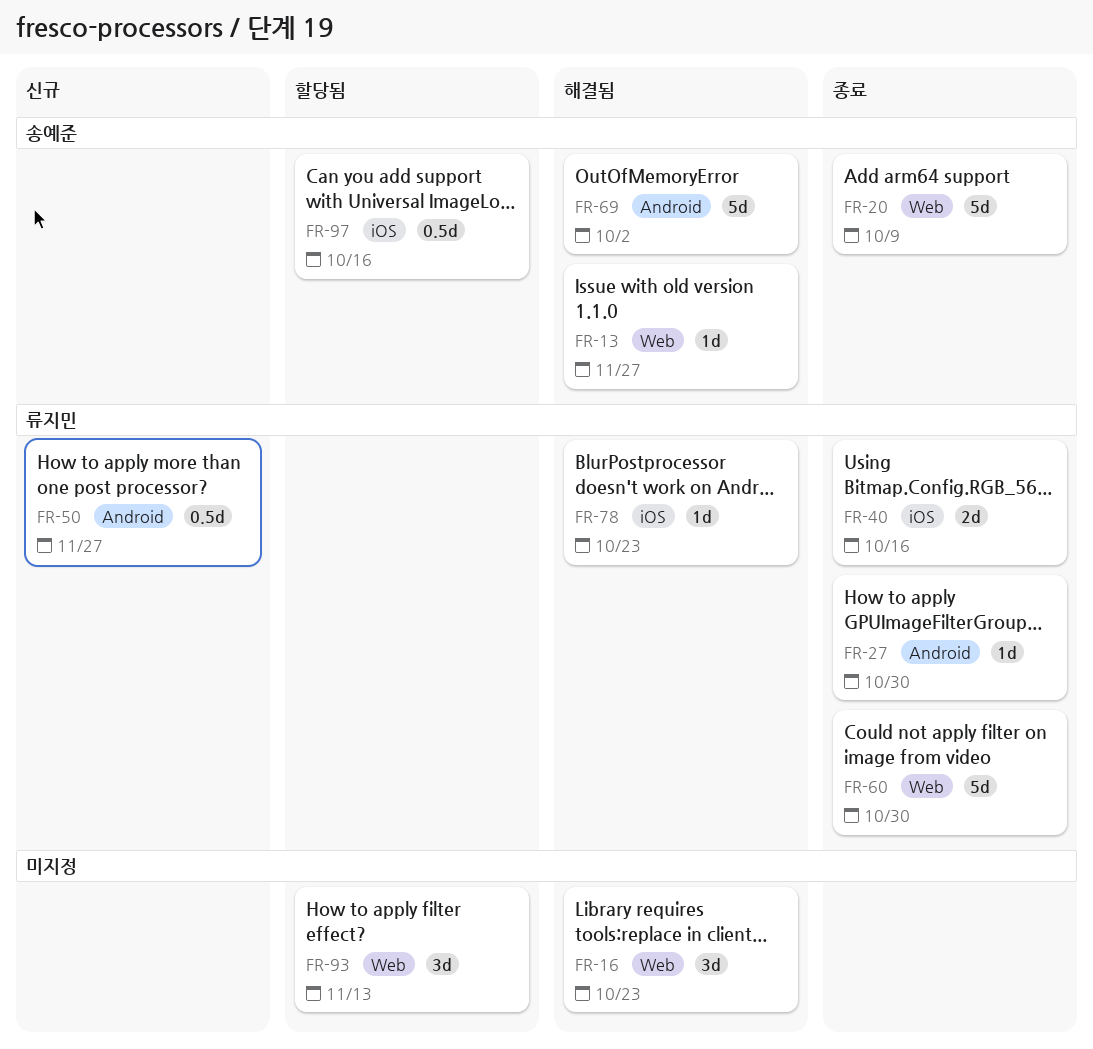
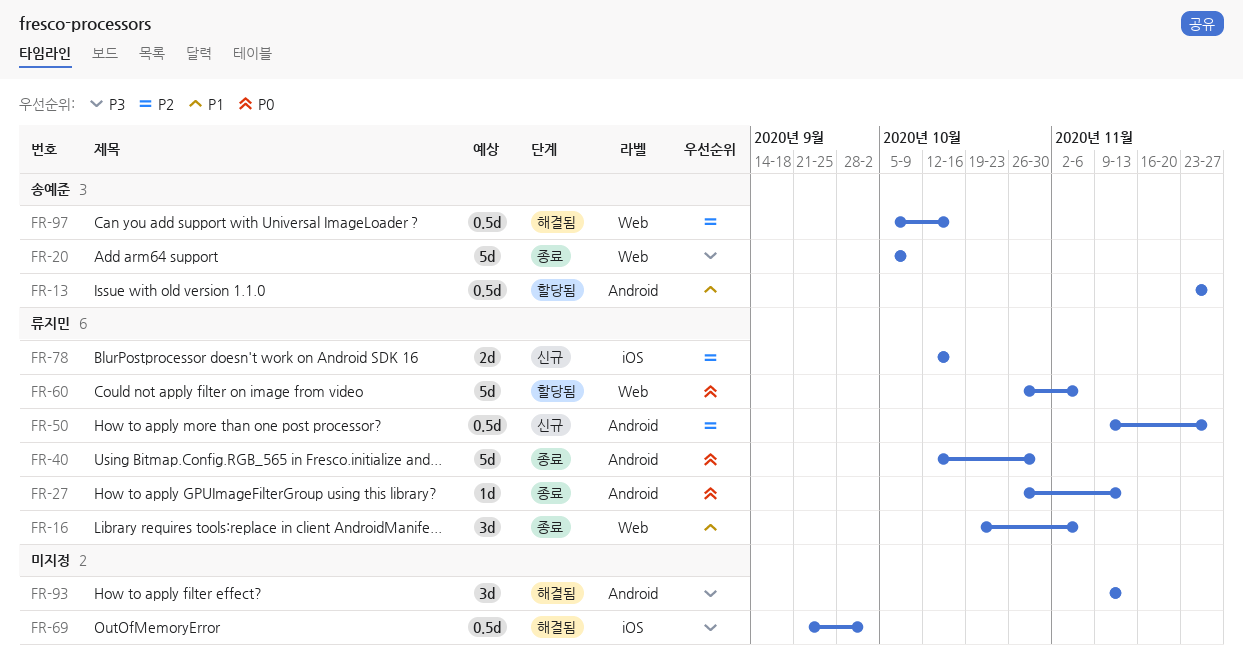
FR-13, status: 해결됨 -> 할당됨
FR-13, label: Web -> Android
FR-13, estimate: 1d -> 0.5d
FR-16, status: 해결됨 -> 종료
FR-16, owner: none -> 류지민
FR-16, due: Oct 23 -> Nov 6
FR-27, due: Oct 30 -> Nov 13
FR-40, label: iOS -> Android
FR-40, estimate: 2d -> 5d
FR-40, due: Oct 16 -> Oct 30
FR-60, status: 종료 -> 할당됨
FR-60, due: Oct 30 -> Nov 6
FR-69, owner: 송예준 -> none
FR-69, label: Android -> iOS
FR-69, estimate: 5d -> 0.5d
FR-78, status: 해결됨 -> 신규
FR-78, estimate: 1d -> 2d
FR-78, due: Oct 23 -> Oct 16
FR-93, status: 할당됨 -> 해결됨
FR-93, label: Web -> Android
FR-97, status: 할당됨 -> 해결됨
FR-97, label: iOS -> Web

